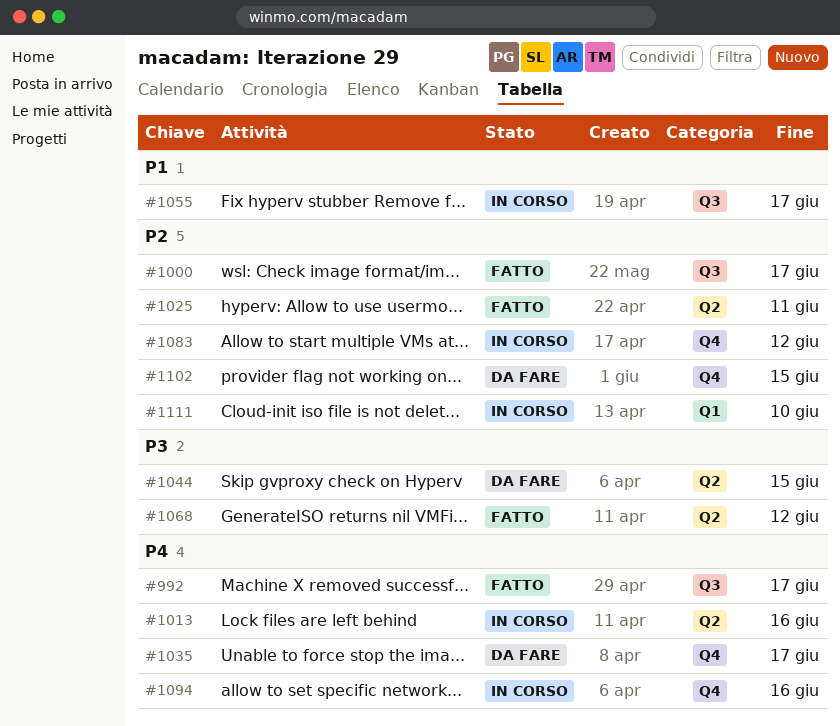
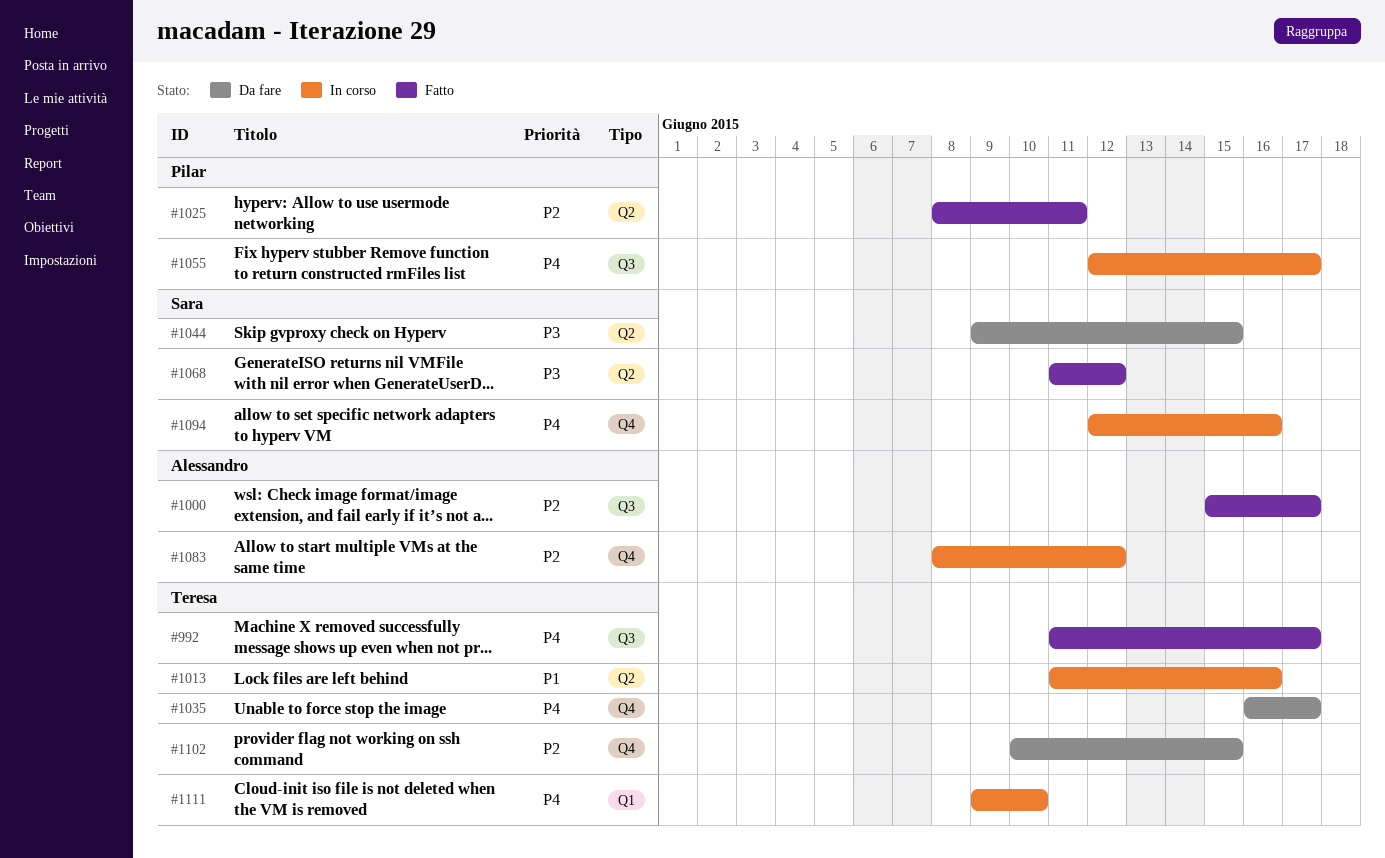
#1013, priority: P4 -> P1
#1055, priority: P1 -> P4
#1111, priority: P2 -> P4

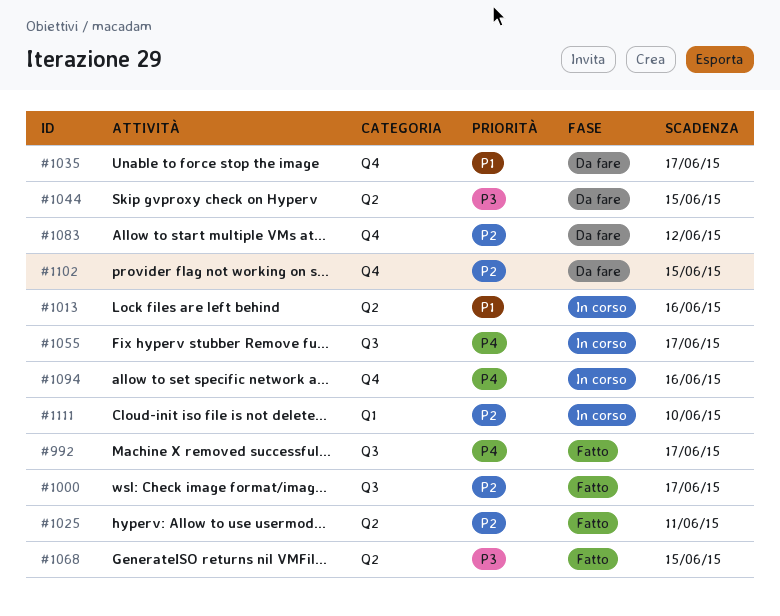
#1035, priority: P4 -> P1
#1068, due: Jun 12 -> Jun 15
#1083, status: In corso -> Da fare
#1111, priority: P4 -> P2

